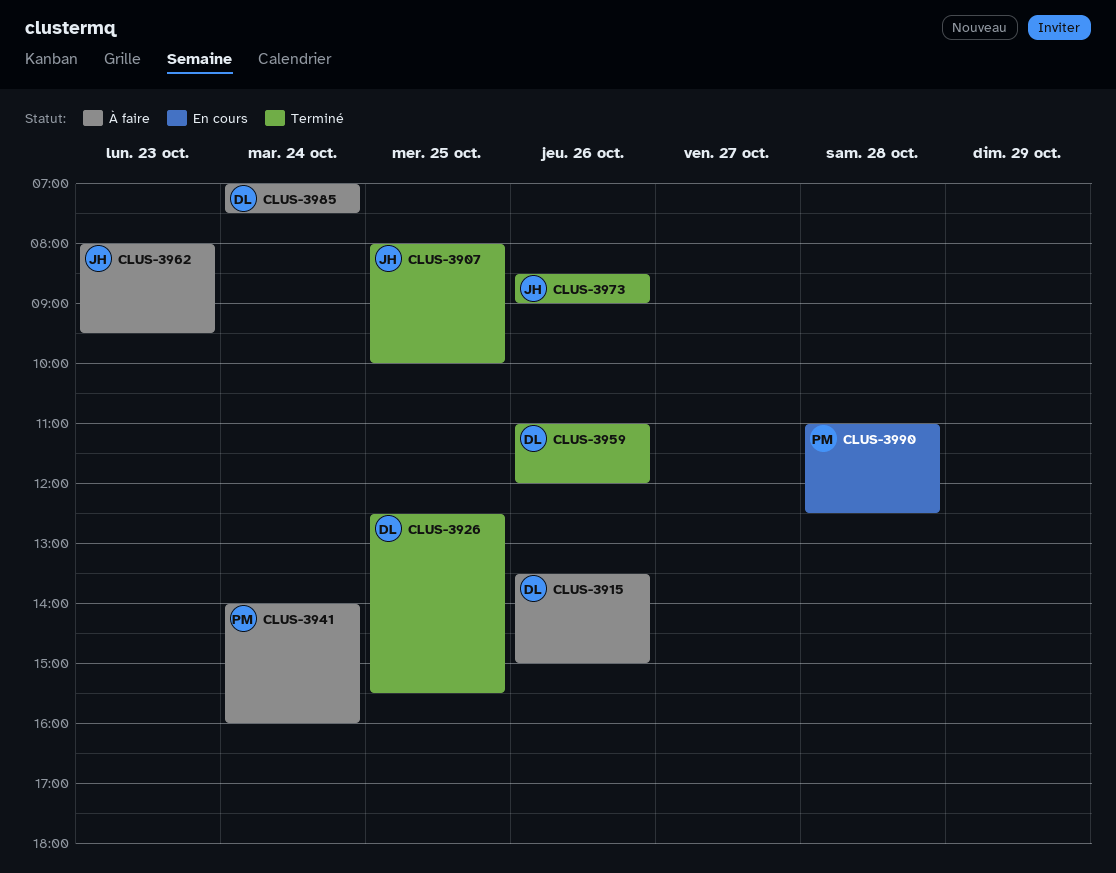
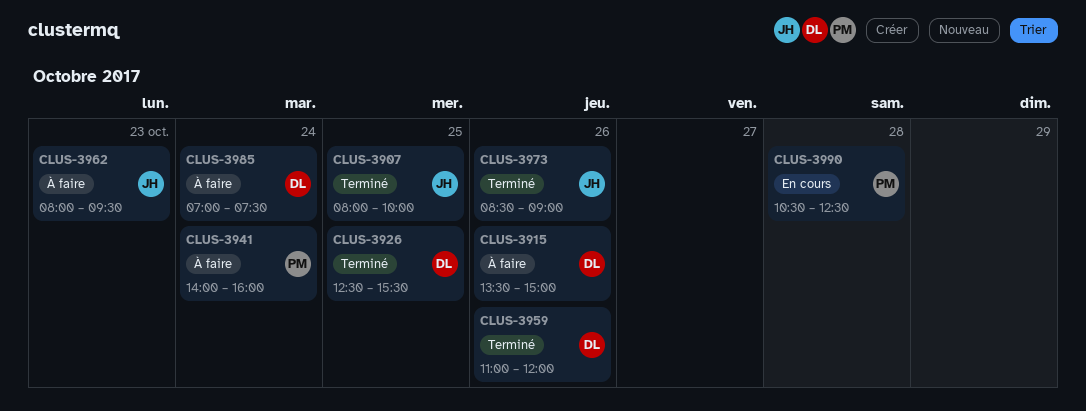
CLUS-3990, begins: 11:00 -> 10:30

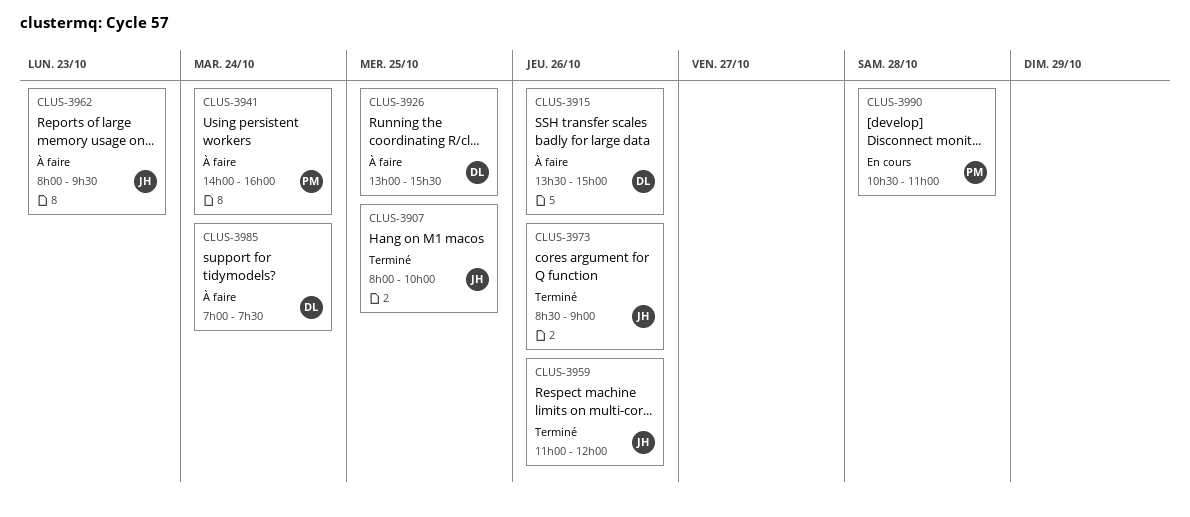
CLUS-3926, status: Terminé -> À faire
CLUS-3926, begins: 12:30 -> 13:00
CLUS-3959, owner: DL -> JH
CLUS-3990, ends: 12:30 -> 11:00

